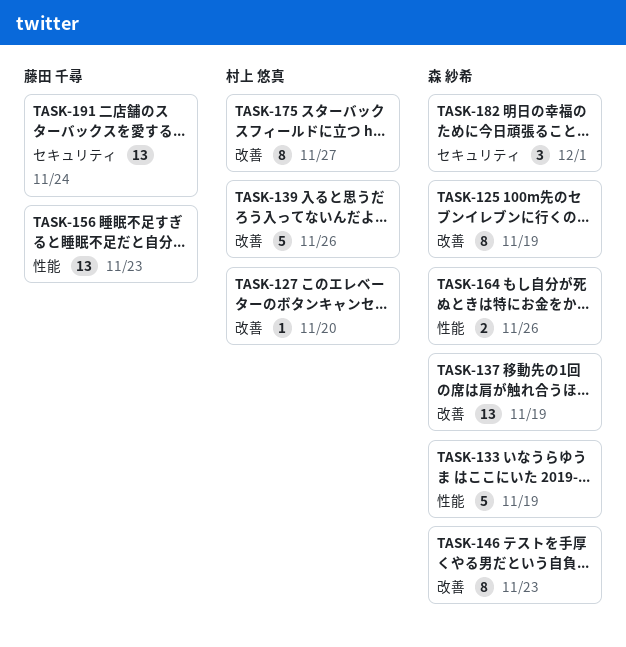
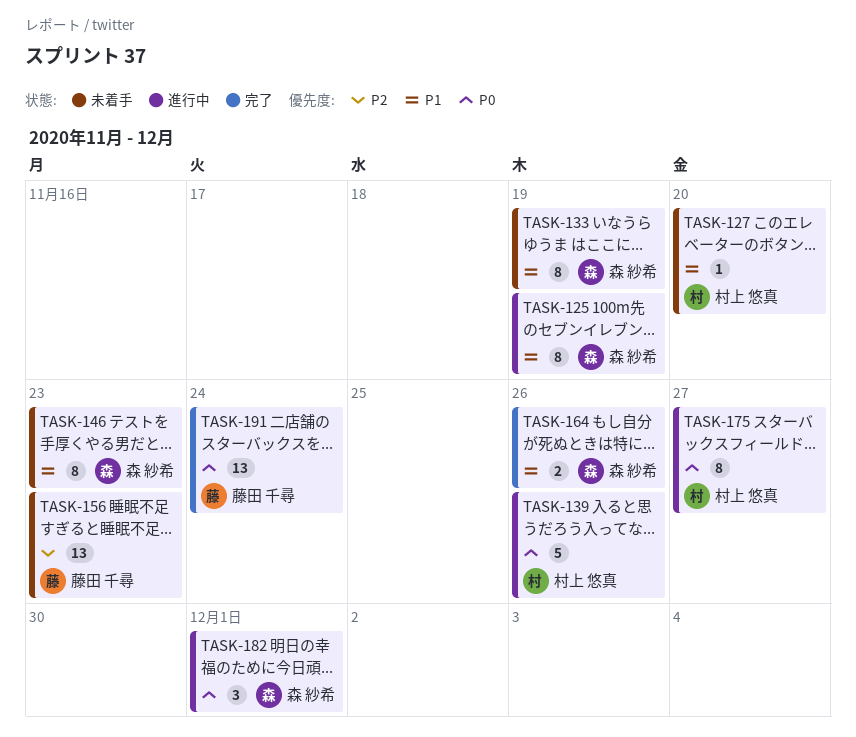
TASK-133, estimate: 5 -> 8
TASK-137: present -> none

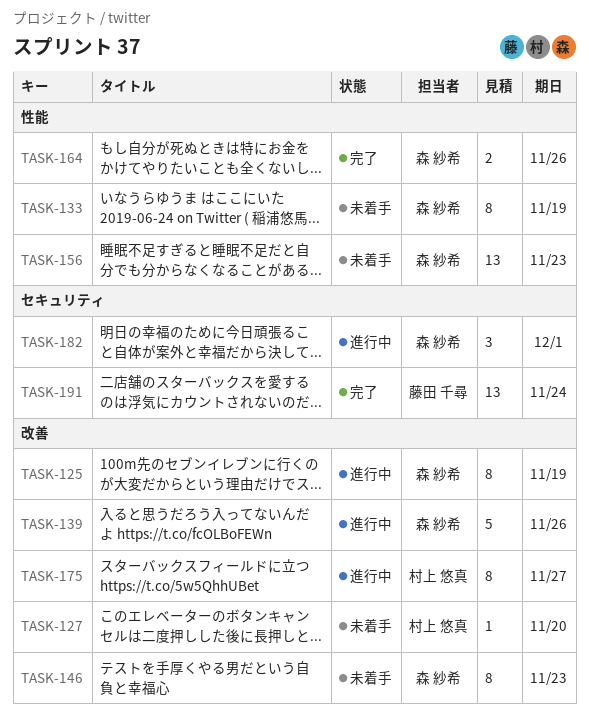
TASK-139, owner: 村上 悠真 -> 森 紗希
TASK-156, owner: 藤田 千尋 -> 森 紗希

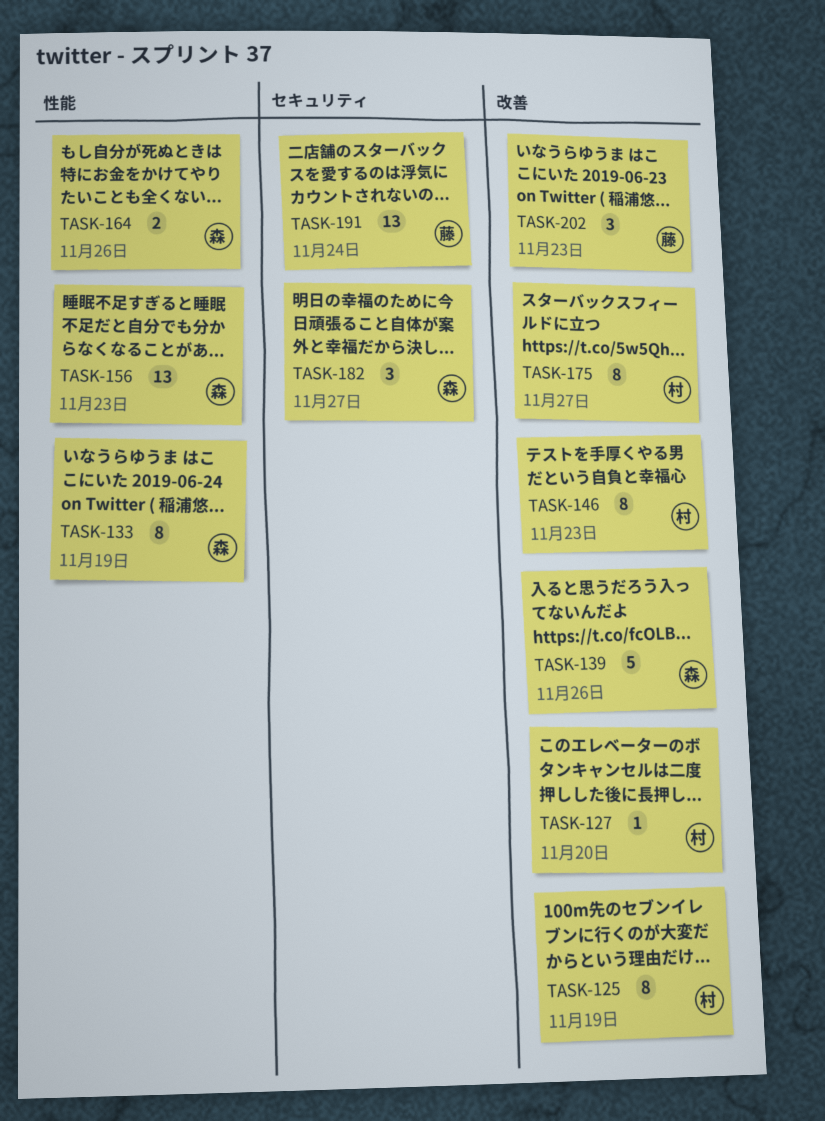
TASK-125, owner: 森 紗希 -> 村上 悠真
TASK-146, owner: 森 紗希 -> 村上 悠真
TASK-182, due: Dec 1 -> Nov 27
TASK-202: none -> present

